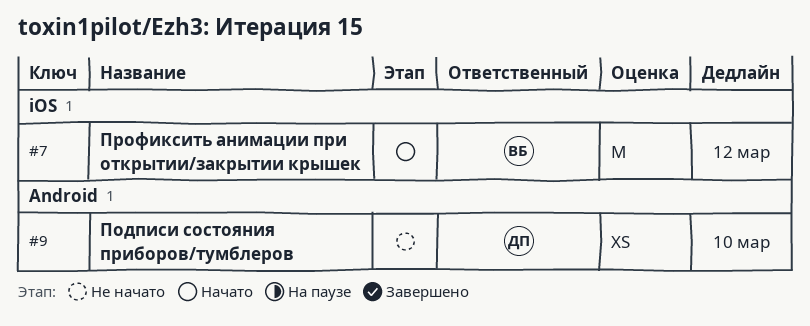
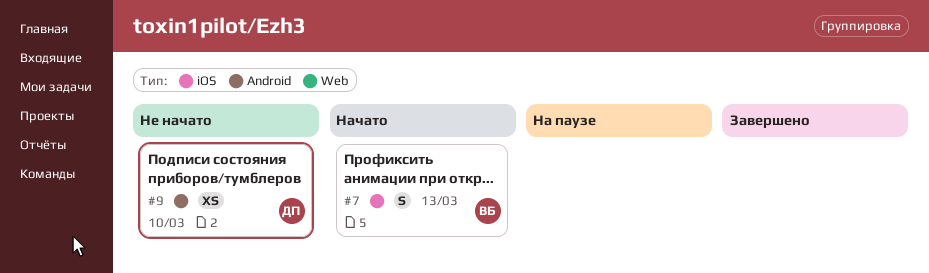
#7, estimate: M -> S
#7, due: Mar 12 -> Mar 13

